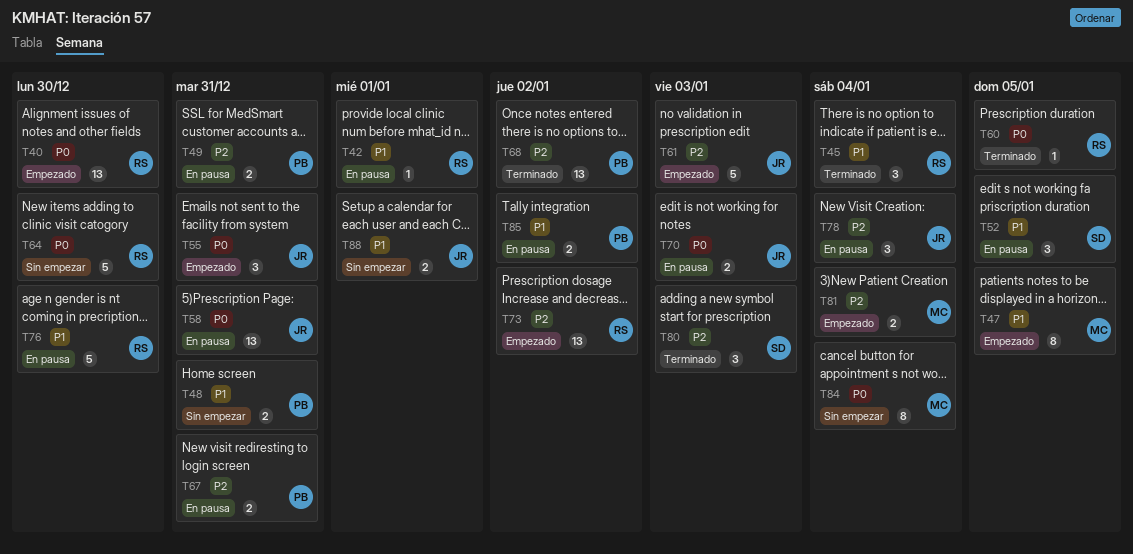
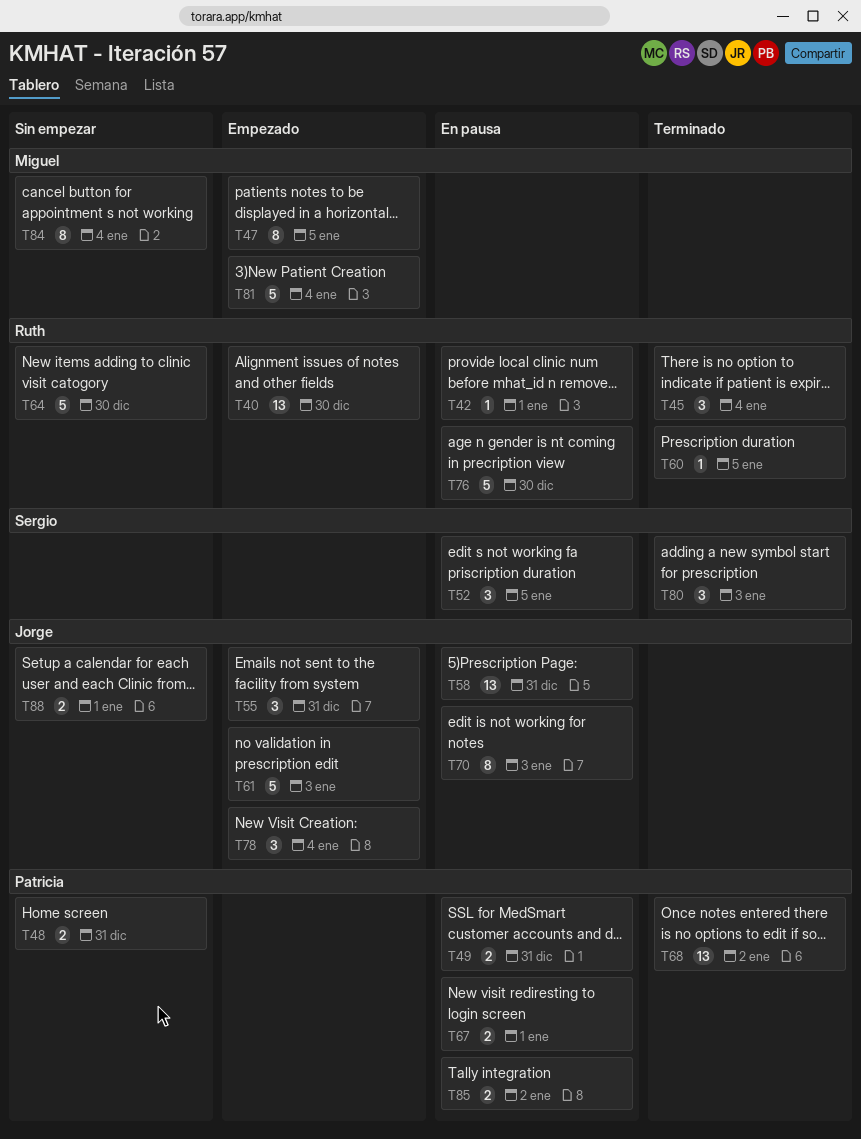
T67, due: Dec 31 -> Jan 1
T70, estimate: 2 -> 8
T73: present -> none
T78, status: En pausa -> Empezado
T81, estimate: 2 -> 5

